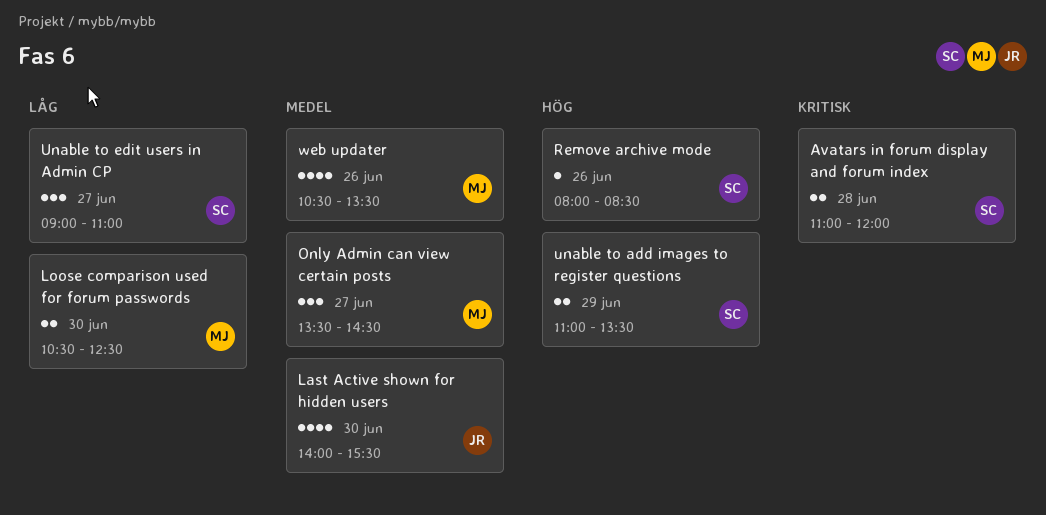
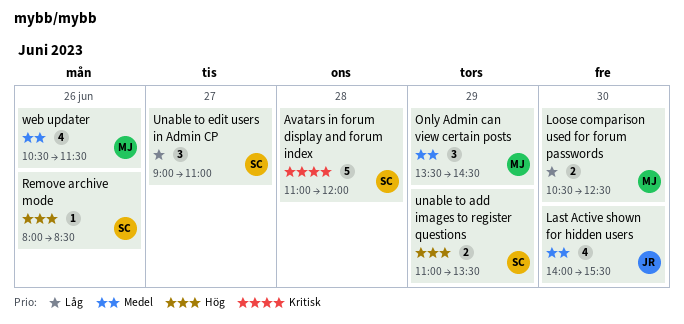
Avatars in forum display and forum index, estimate: 2 -> 5
Only Admin can view certain posts, day: Jun 27 -> Jun 29
web updater, ends: 13:30 -> 11:30

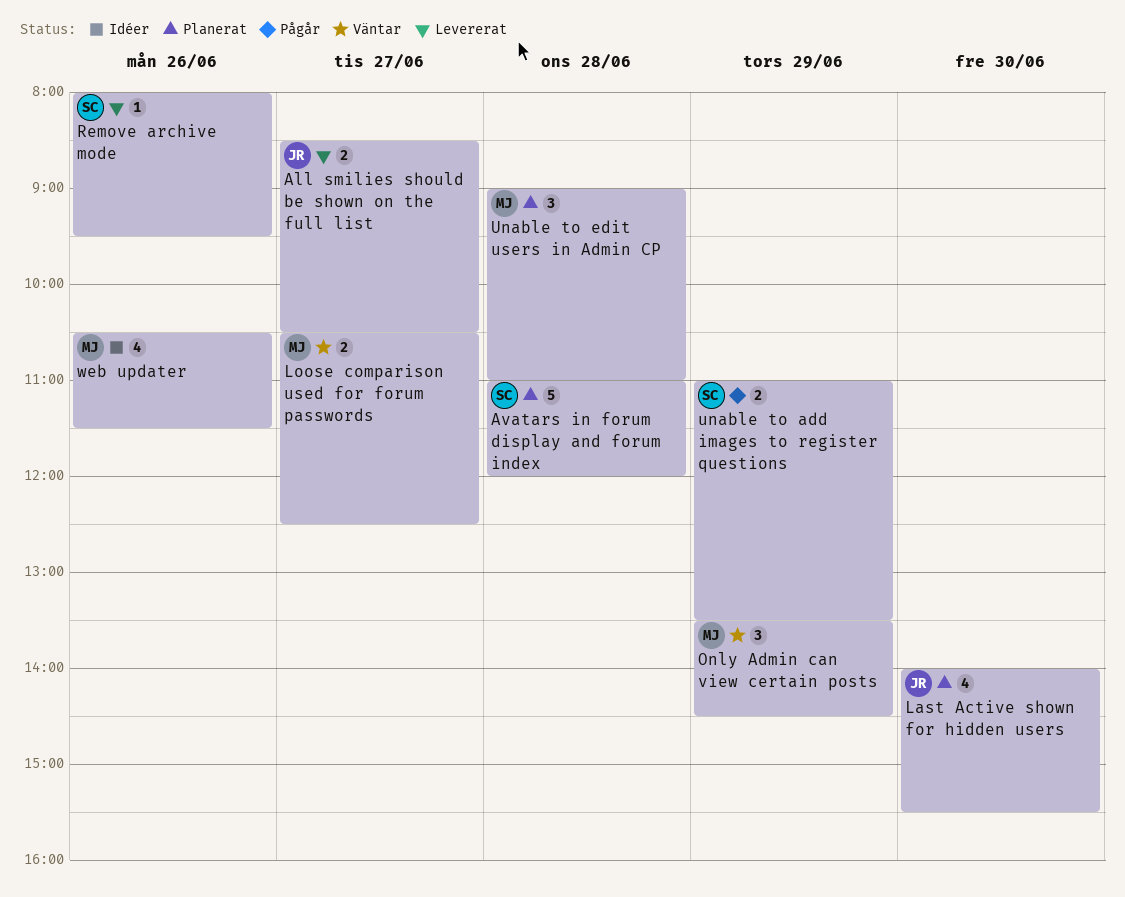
All smilies should be shown on the full list: none -> present
Loose comparison used for forum passwords, day: Jun 30 -> Jun 27
Remove archive mode, ends: 08:30 -> 09:30
Unable to edit users in Admin CP, owner: SC -> MJ
Unable to edit users in Admin CP, day: Jun 27 -> Jun 28

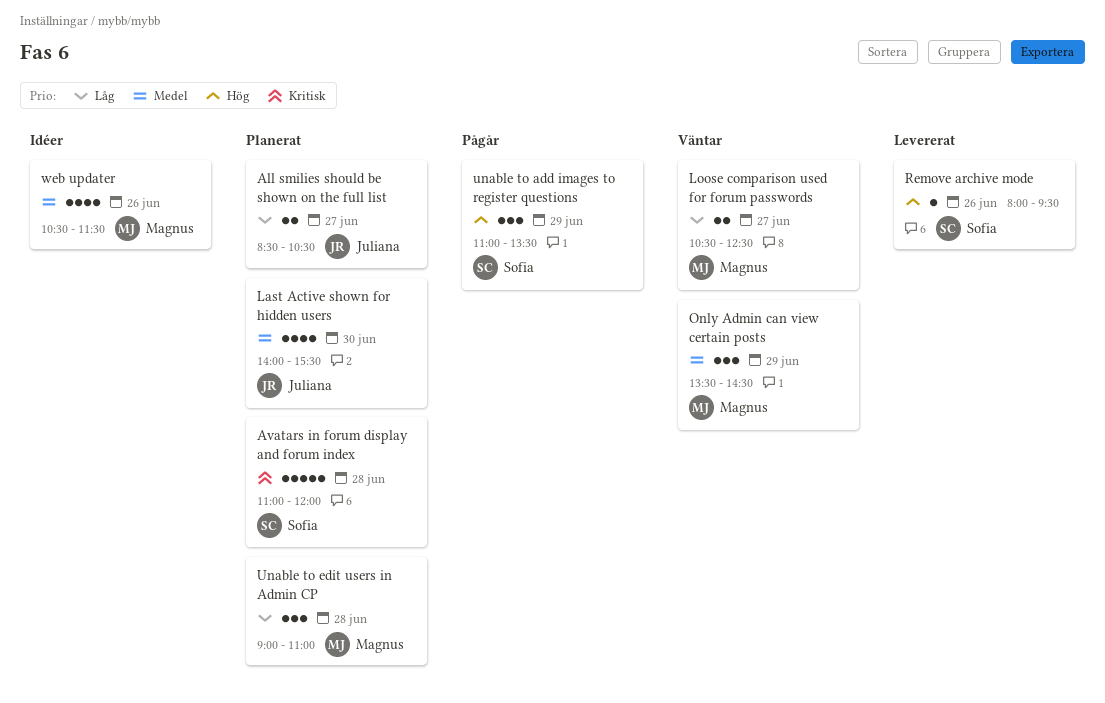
All smilies should be shown on the full list, status: Levererat -> Planerat
unable to add images to register questions, estimate: 2 -> 3

